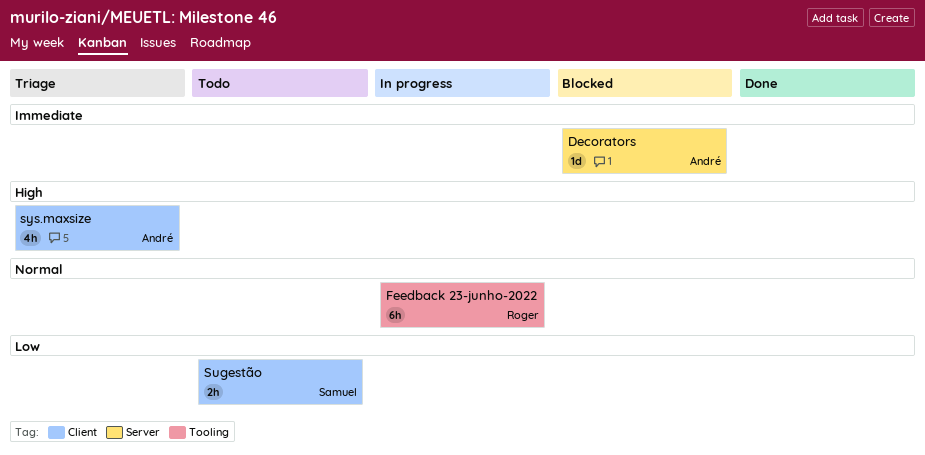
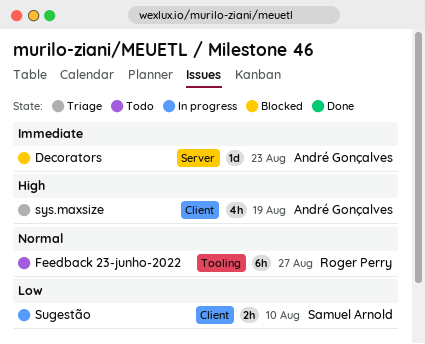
Feedback 23-junho-2022, status: In progress -> Todo
Sugestão, status: Todo -> In progress

